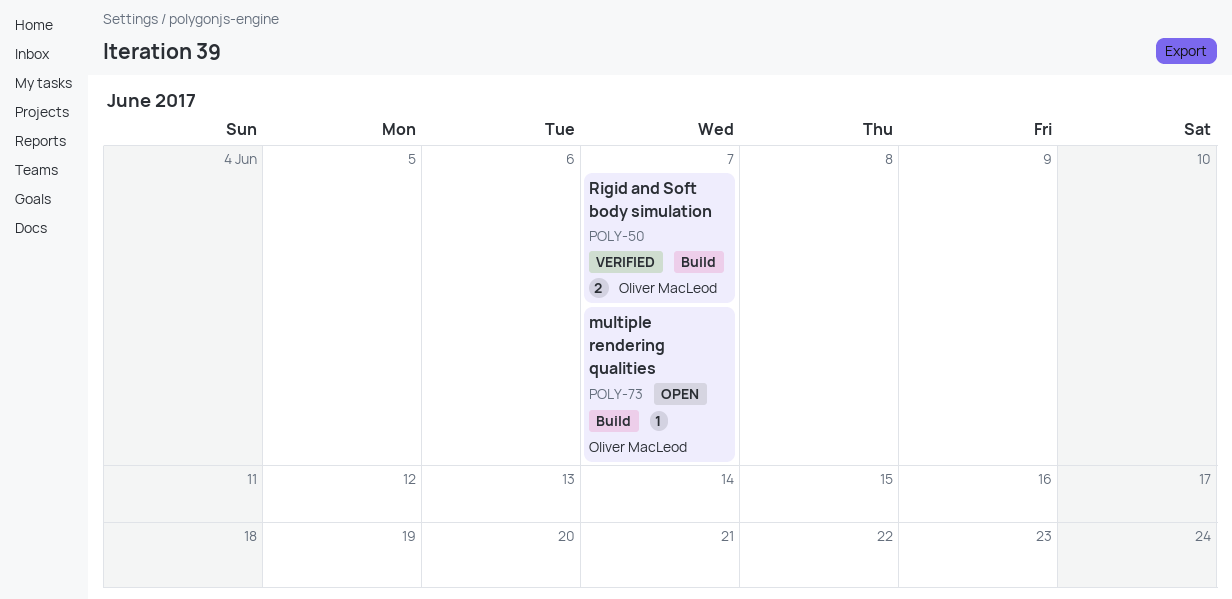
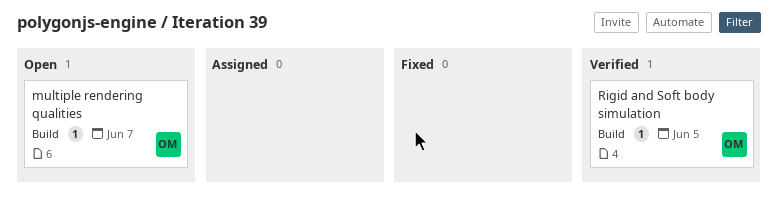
Rigid and Soft body simulation, estimate: 2 -> 1
Rigid and Soft body simulation, due: Jun 7 -> Jun 5

